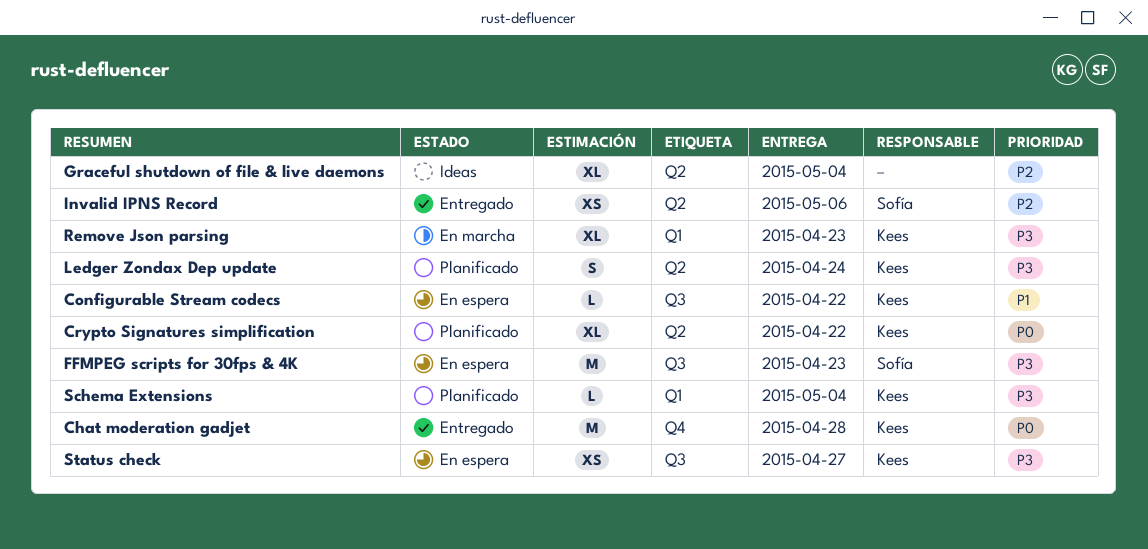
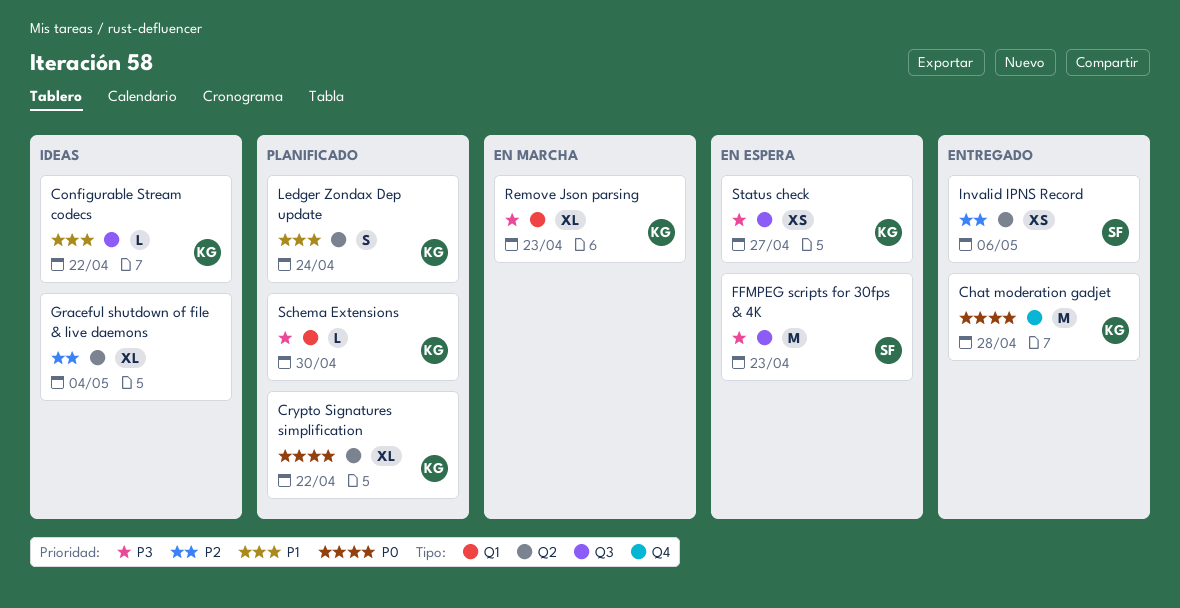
Configurable Stream codecs, status: En espera -> Ideas
Ledger Zondax Dep update, priority: P3 -> P1
Schema Extensions, due: May 4 -> Apr 30

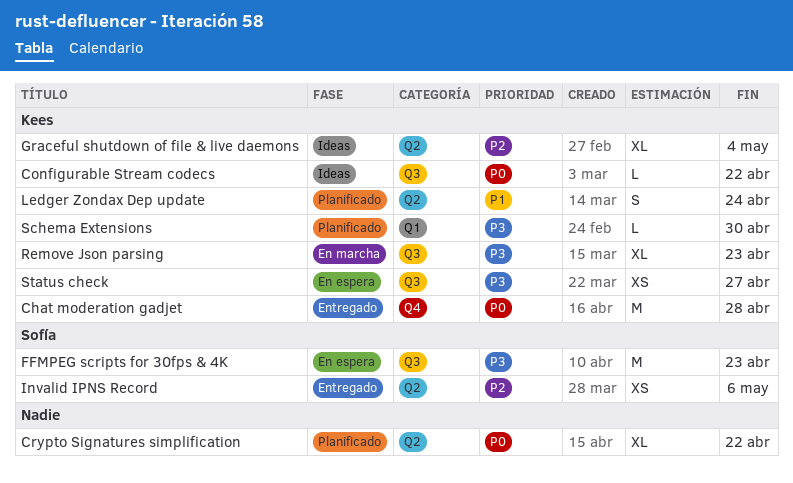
Configurable Stream codecs, priority: P1 -> P0
Crypto Signatures simplification, owner: Kees -> none
Graceful shutdown of file & live daemons, owner: none -> Kees
Remove Json parsing, label: Q1 -> Q3

